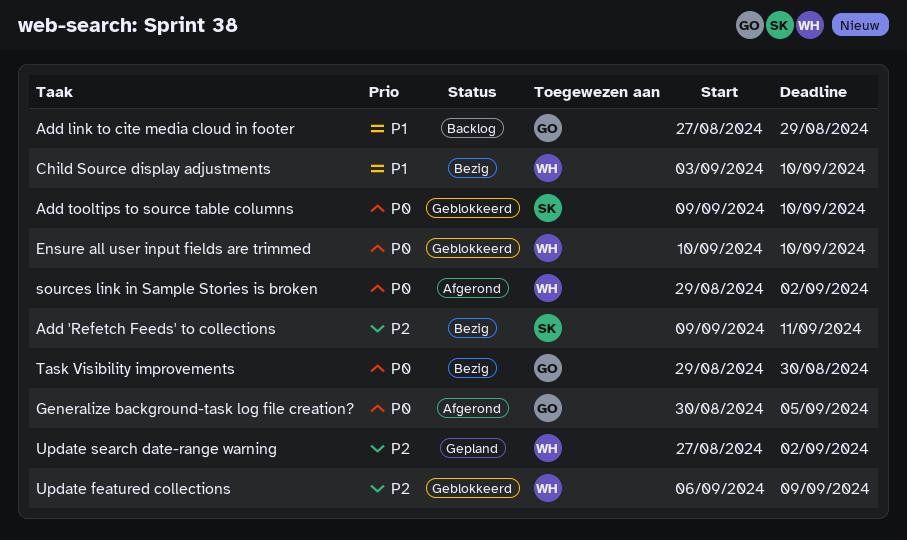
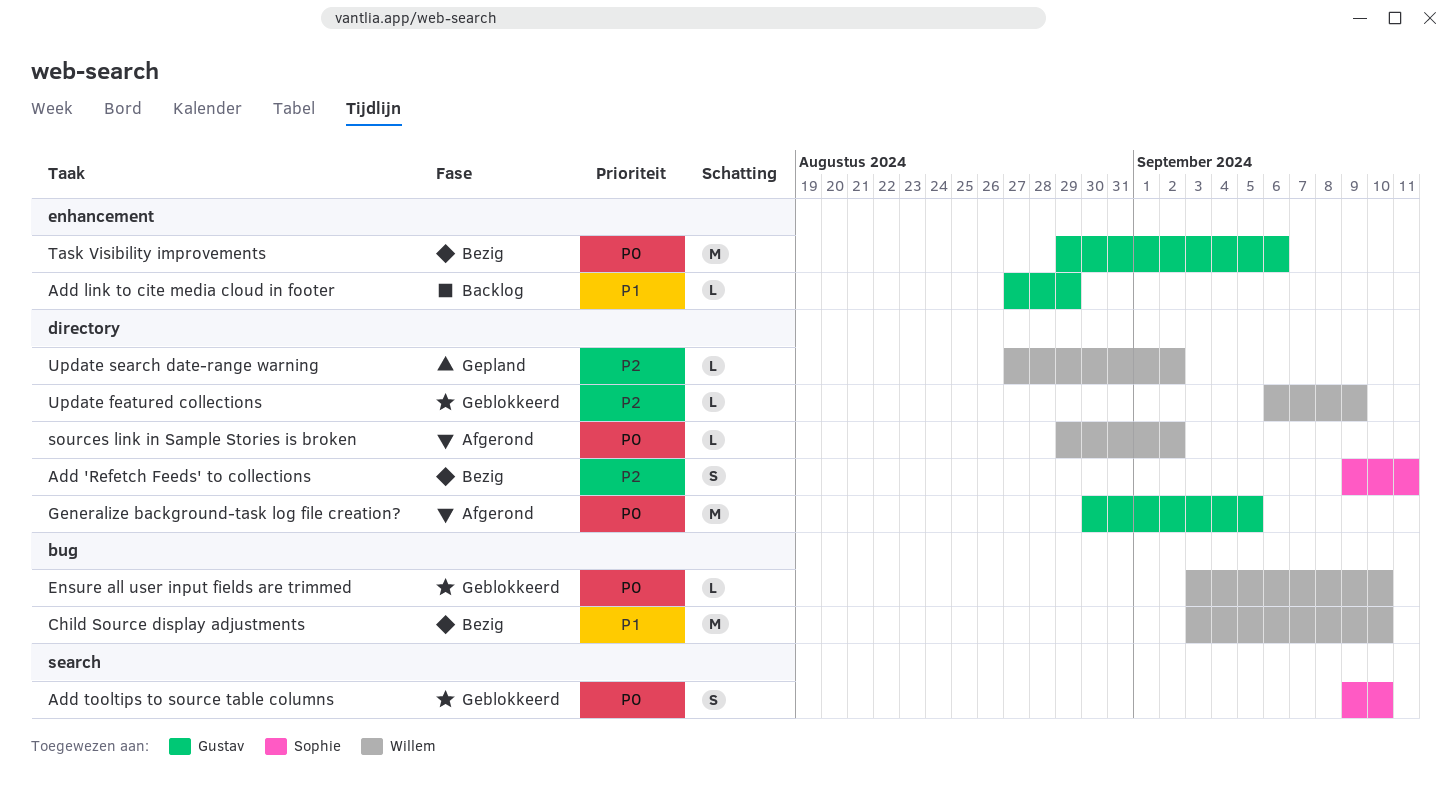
Ensure all user input fields are trimmed, start: Sep 10 -> Sep 3
Task Visibility improvements, due: Aug 30 -> Sep 6

